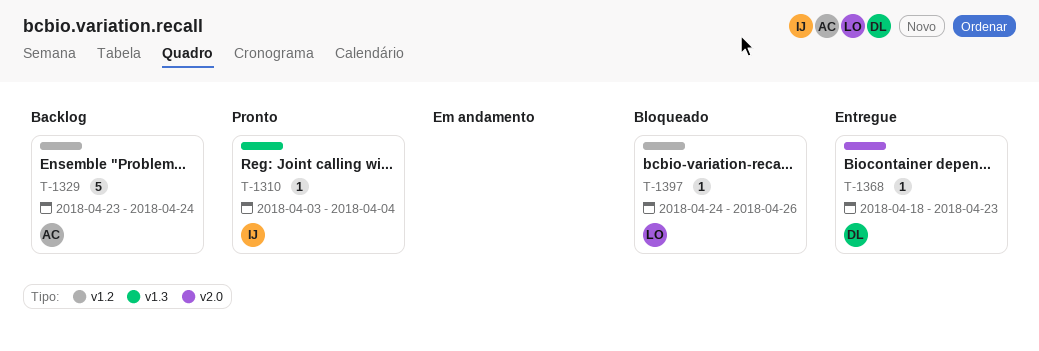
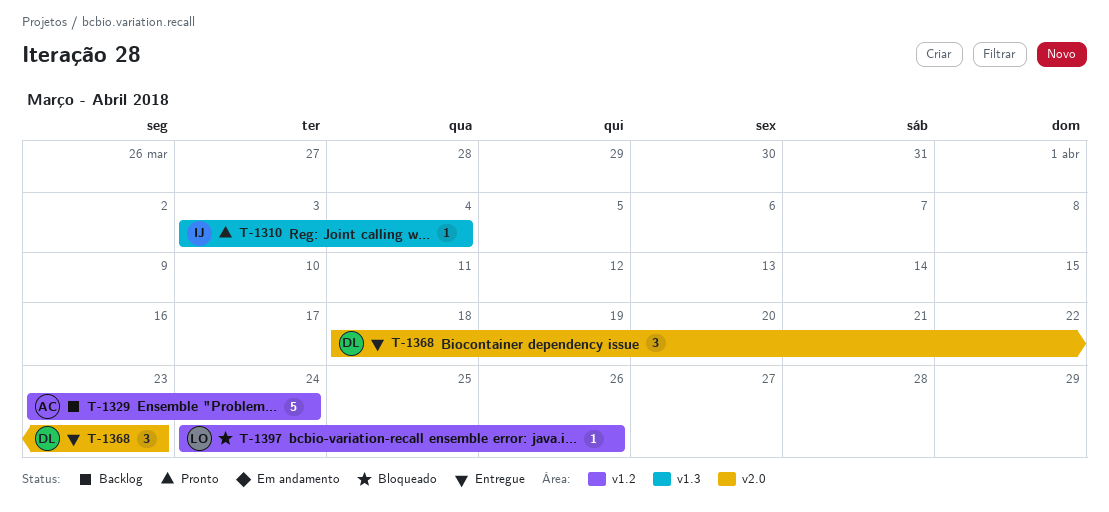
T-1368, estimate: 1 -> 3

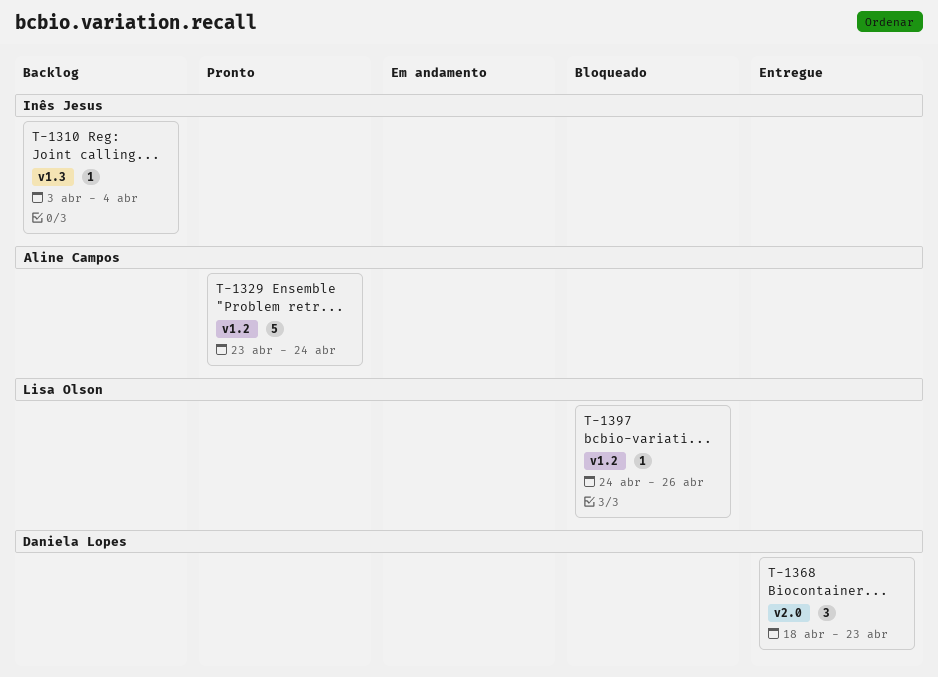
T-1310, status: Pronto -> Backlog
T-1329, status: Backlog -> Pronto

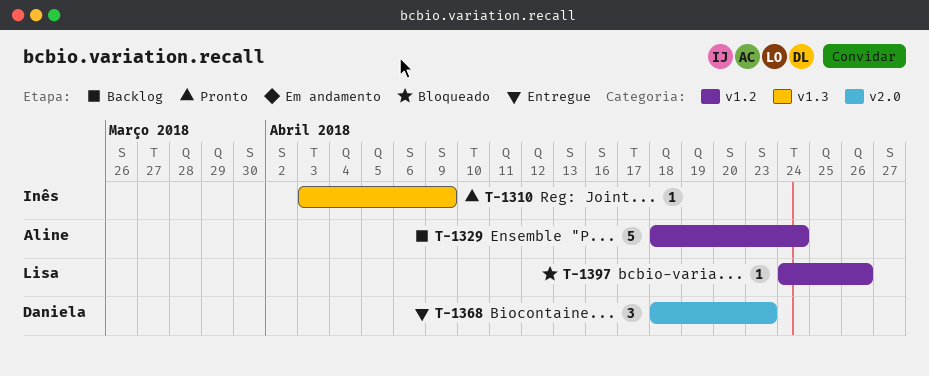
T-1310, status: Backlog -> Pronto
T-1310, due: Apr 4 -> Apr 9
T-1329, status: Pronto -> Backlog
T-1329, start: Apr 23 -> Apr 18

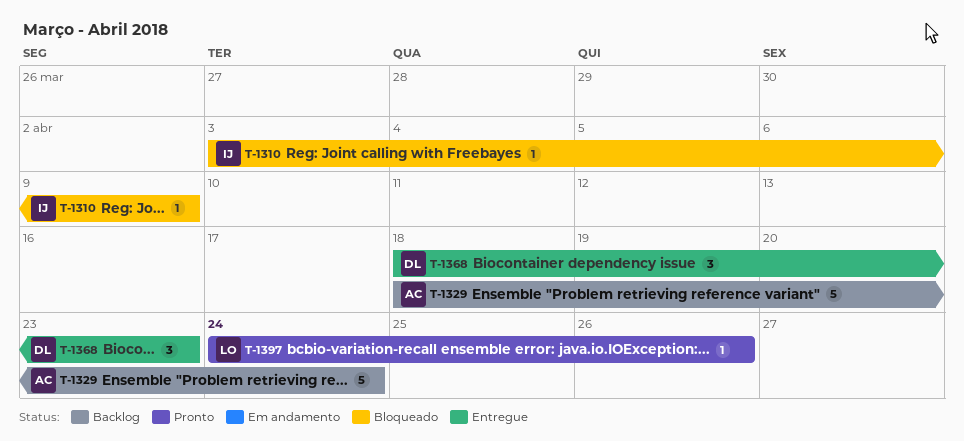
T-1310, status: Pronto -> Bloqueado
T-1397, status: Bloqueado -> Pronto

